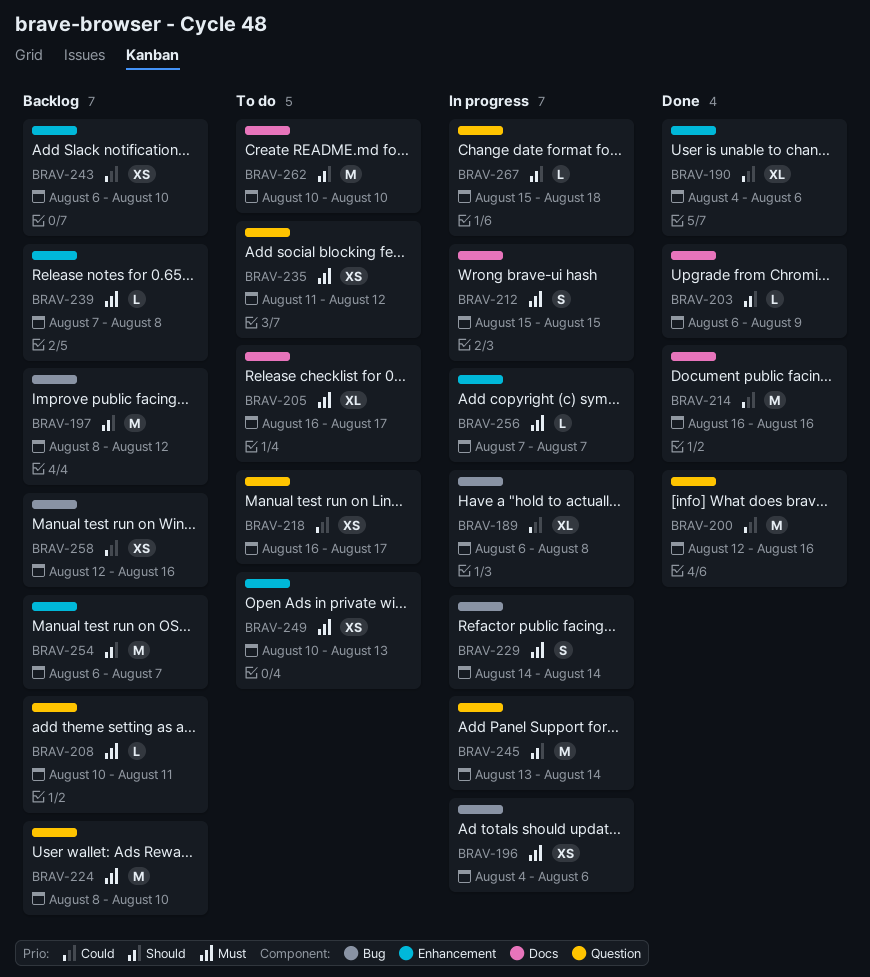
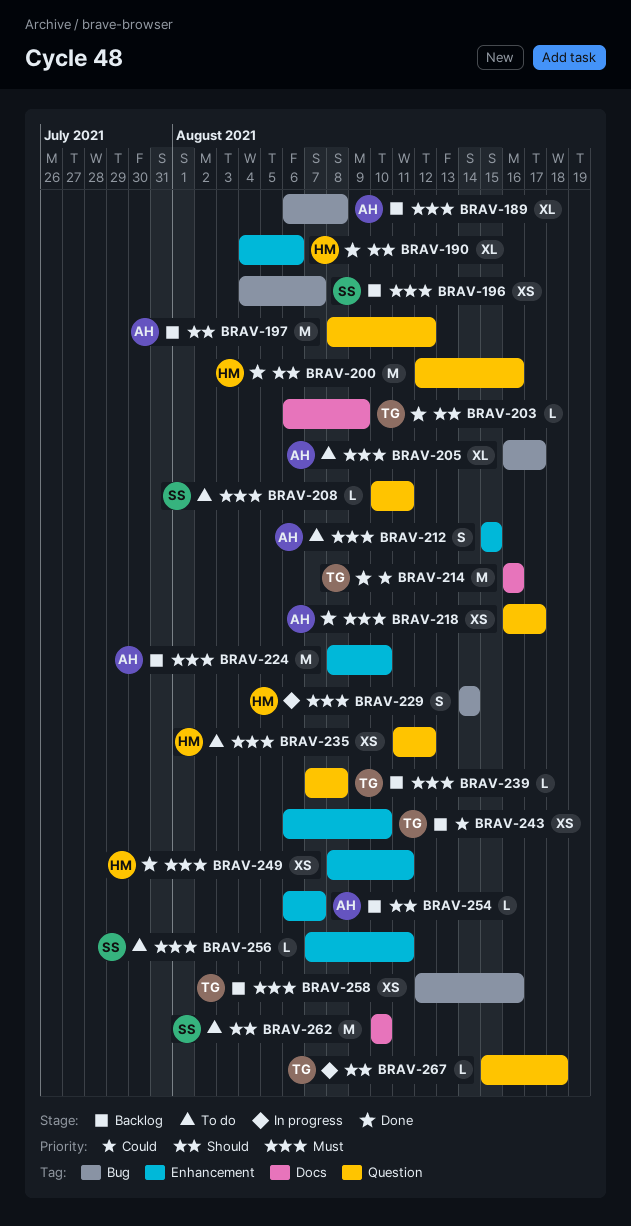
BRAV-189, status: In progress -> Backlog
BRAV-189, priority: Could -> Must
BRAV-190, priority: Could -> Should
BRAV-196, status: In progress -> Backlog
BRAV-196, due: Aug 6 -> Aug 7
BRAV-197, label: Bug -> Question
BRAV-200, priority: Could -> Should
BRAV-205, label: Docs -> Bug
BRAV-208, status: Backlog -> To do
BRAV-212, status: In progress -> To do
BRAV-212, label: Docs -> Enhancement
BRAV-218, status: To do -> Done
BRAV-218, priority: Could -> Must
BRAV-224, label: Question -> Enhancement
BRAV-239, label: Enhancement -> Question
BRAV-245: present -> none
BRAV-249, status: To do -> Done
BRAV-249, start: Aug 10 -> Aug 8
BRAV-249, due: Aug 13 -> Aug 11
BRAV-254, estimate: M -> L
BRAV-256, status: In progress -> To do
BRAV-256, due: Aug 7 -> Aug 11
BRAV-258, priority: Could -> Must

